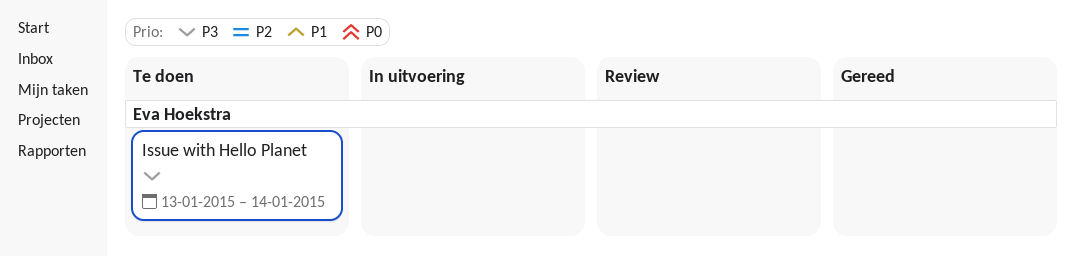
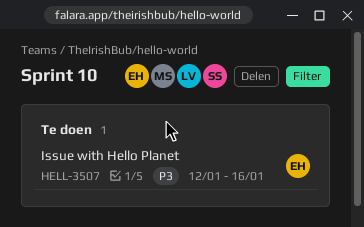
Issue with Hello Planet, start: Jan 13 -> Jan 12
Issue with Hello Planet, due: Jan 14 -> Jan 16

